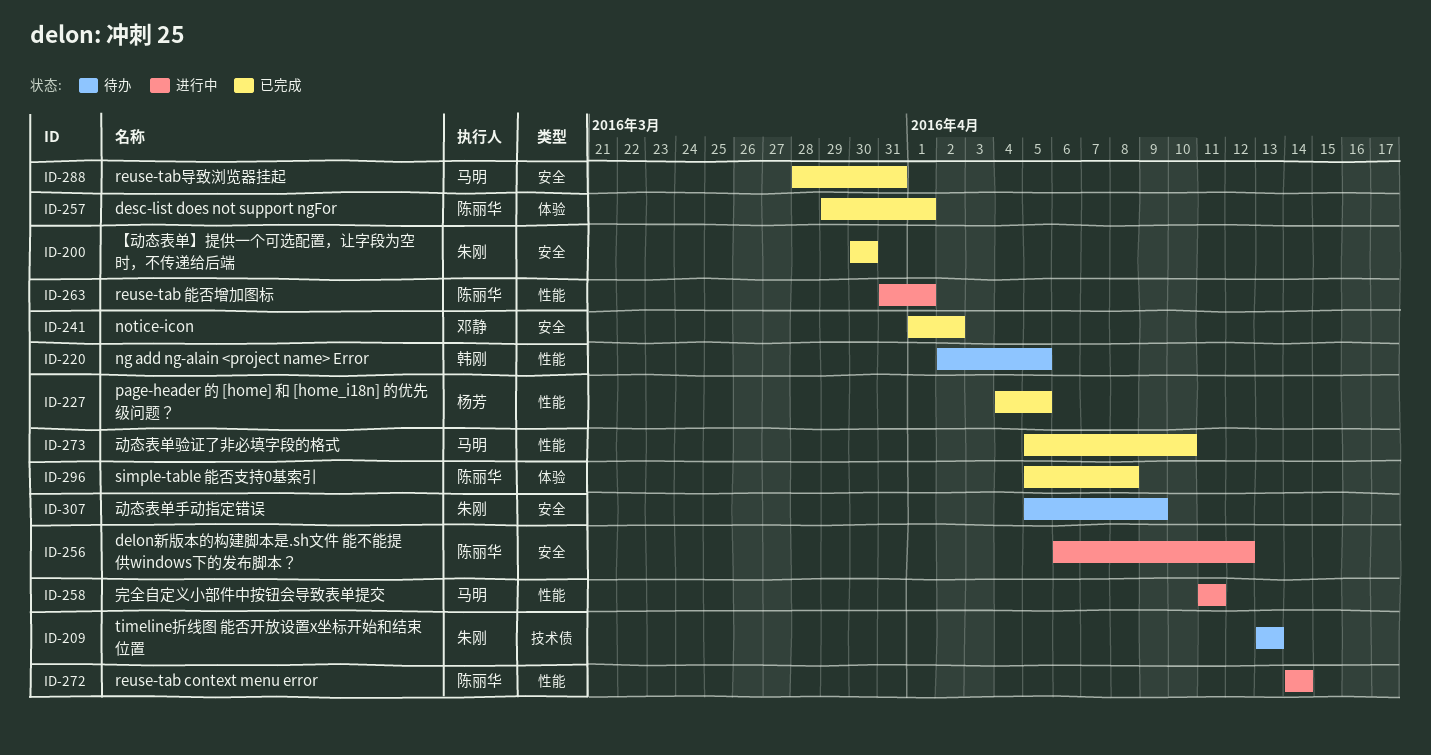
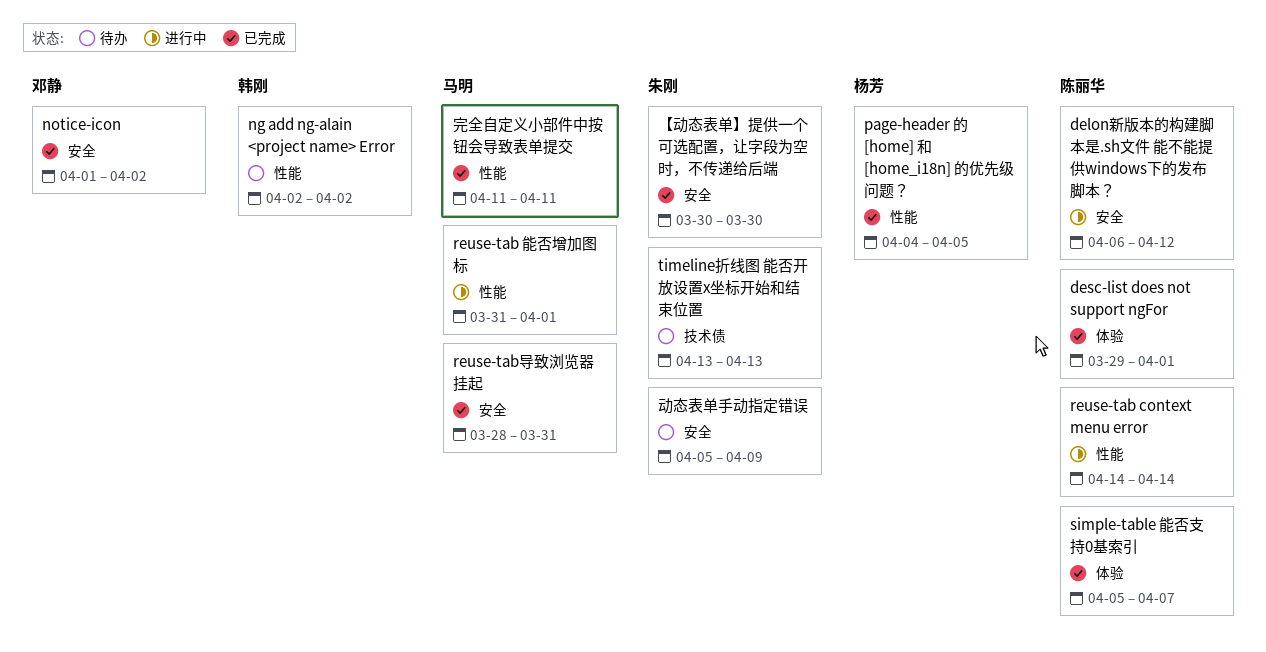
ng add ng-alain <project name> Error, due: Apr 5 -> Apr 2
reuse-tab 能否增加图标, owner: 陈丽华 -> 马明
simple-table 能否支持0基索引, due: Apr 8 -> Apr 7
动态表单验证了非必填字段的格式: present -> none
完全自定义小部件中按钮会导致表单提交, status: 进行中 -> 已完成

